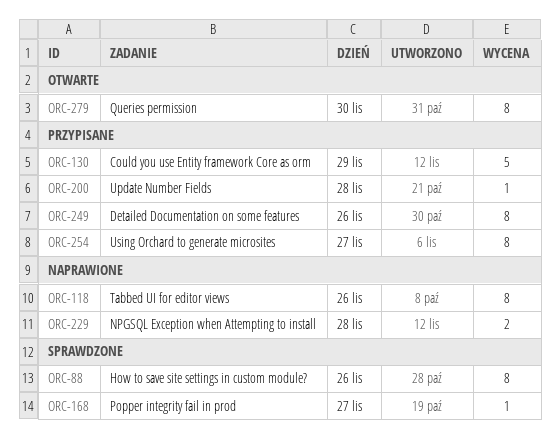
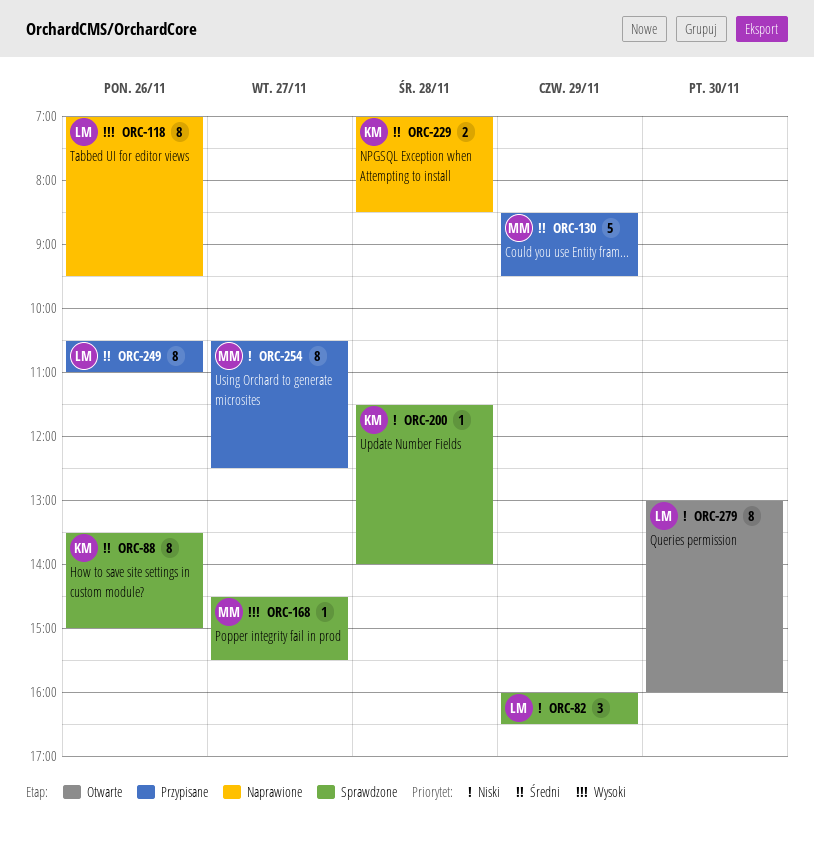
ORC-82: none -> present
ORC-200, status: Przypisane -> Sprawdzone

